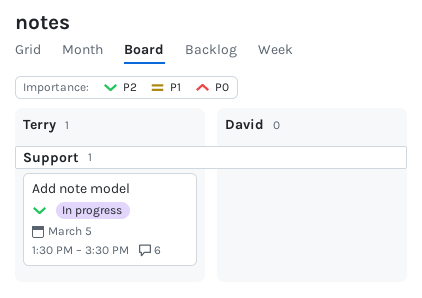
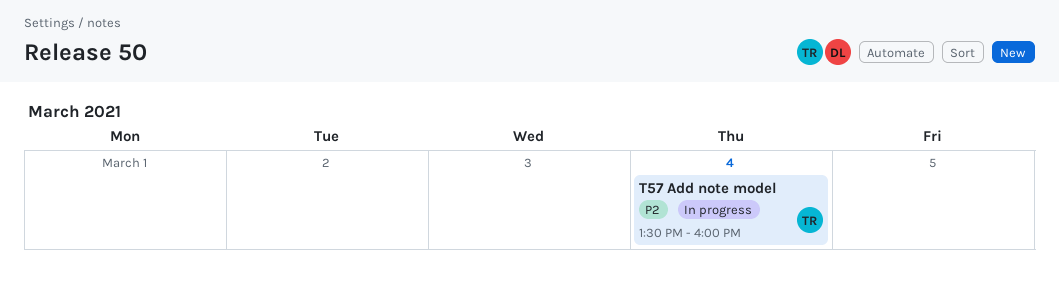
Add note model, day: Mar 5 -> Mar 4
Add note model, ends: 15:30 -> 16:00

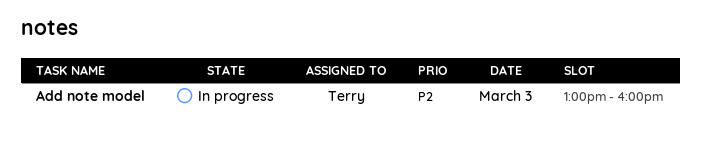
Add note model, day: Mar 4 -> Mar 3
Add note model, begins: 13:30 -> 13:00

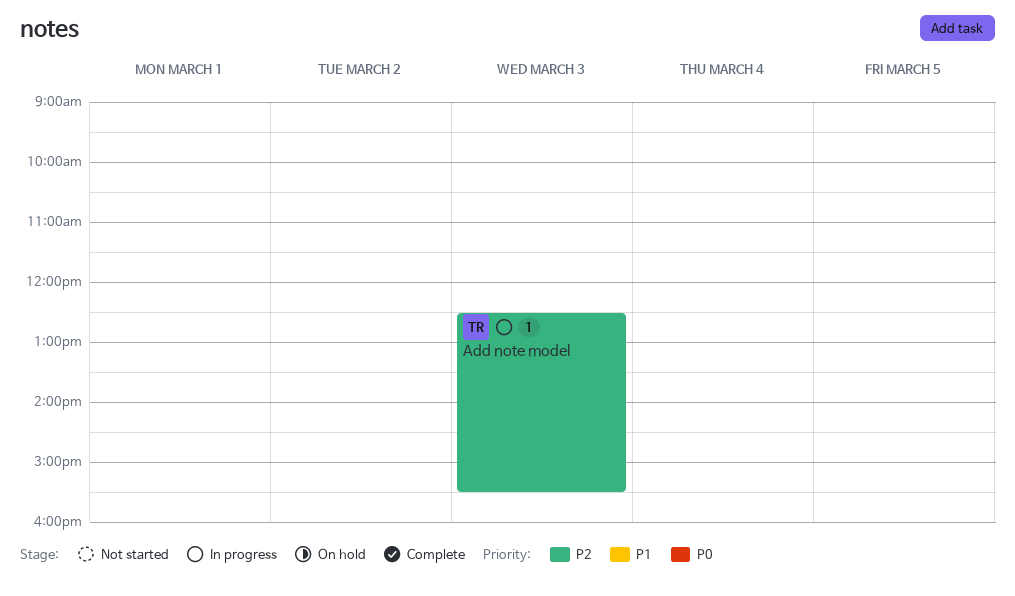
Add note model, begins: 13:00 -> 12:30
Add note model, ends: 16:00 -> 15:30

